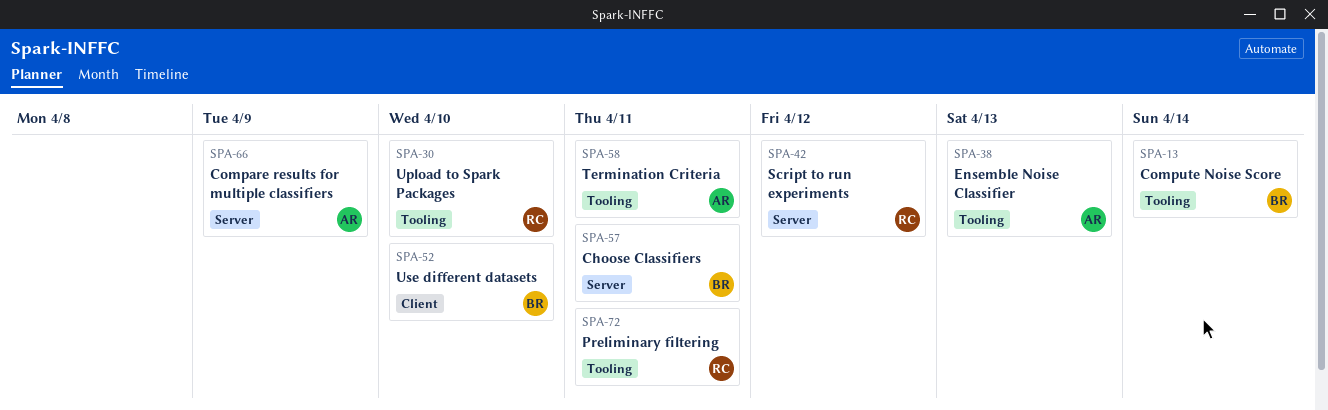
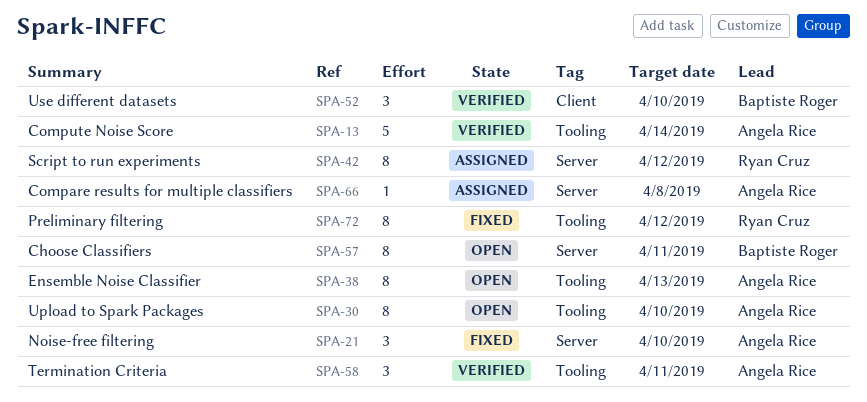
SPA-13, owner: Baptiste Roger -> Angela Rice
SPA-21: none -> present
SPA-30, owner: Ryan Cruz -> Angela Rice
SPA-66, due: Apr 9 -> Apr 8
SPA-72, due: Apr 11 -> Apr 12

